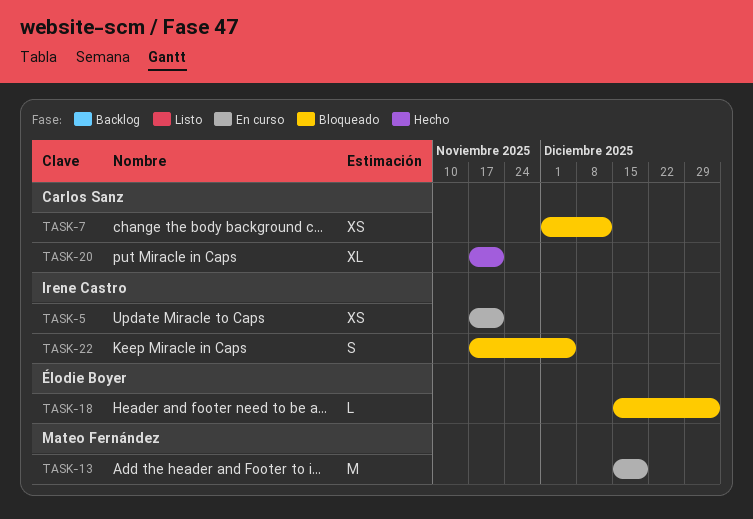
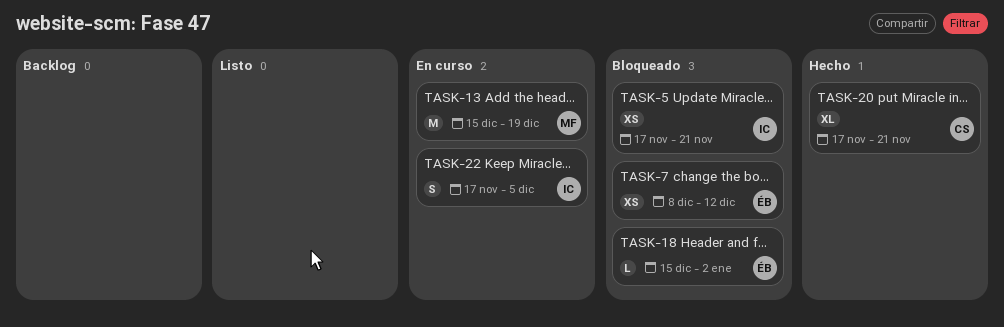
TASK-5, status: En curso -> Bloqueado
TASK-7, owner: Carlos Sanz -> Élodie Boyer
TASK-7, start: Dec 1 -> Dec 8
TASK-22, status: Bloqueado -> En curso

